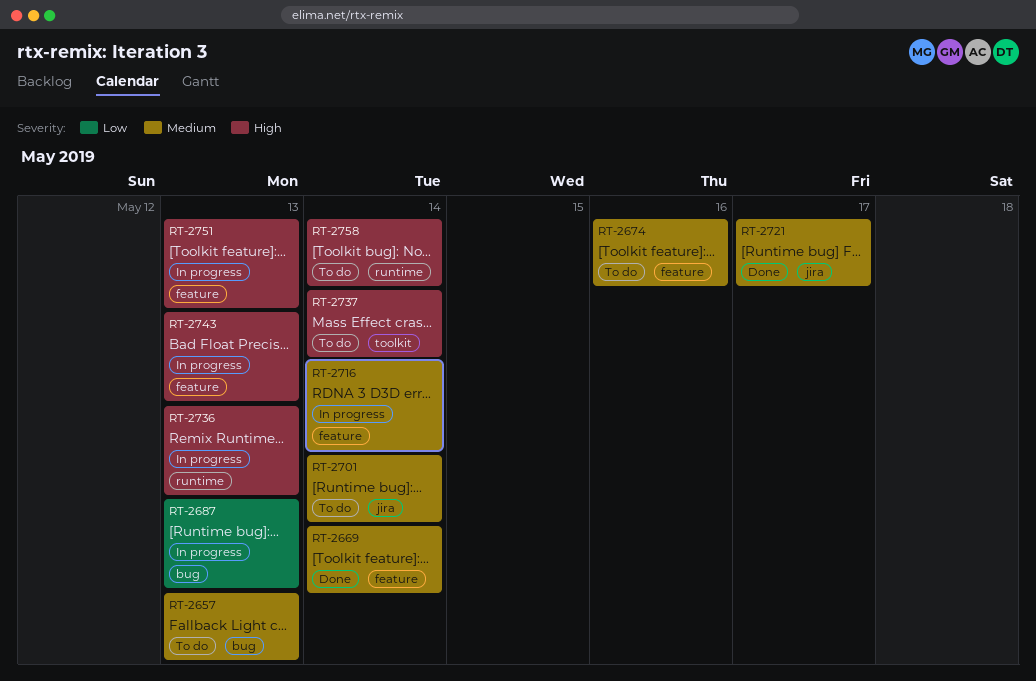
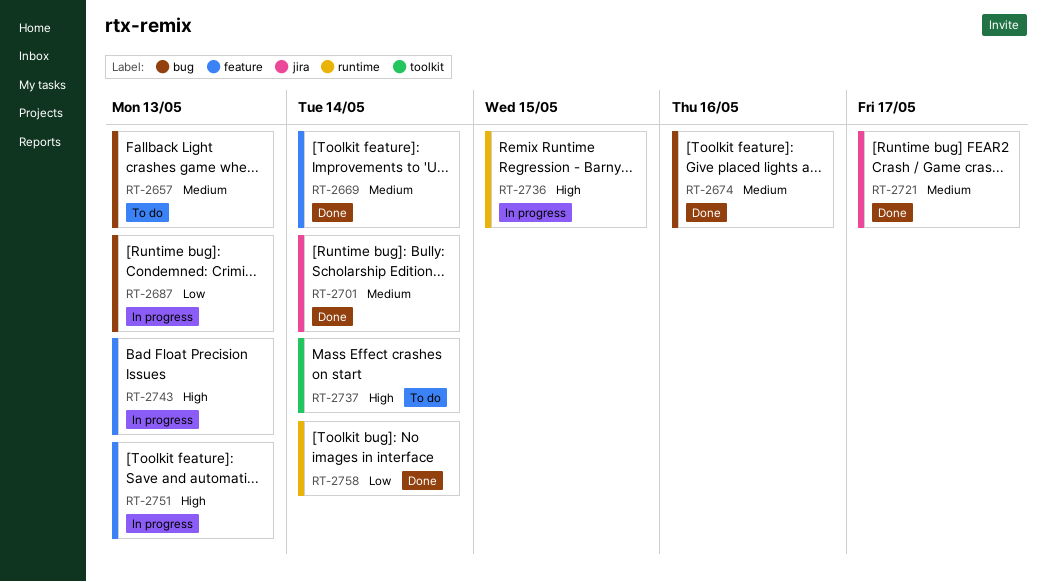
RT-2674, status: To do -> Done
RT-2674, label: feature -> bug
RT-2701, status: To do -> Done
RT-2716: present -> none
RT-2736, due: May 13 -> May 15
RT-2758, status: To do -> Done
RT-2758, priority: High -> Low

